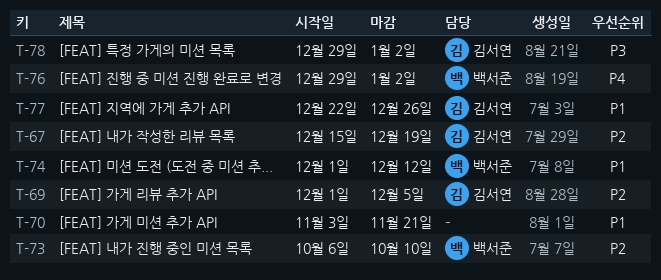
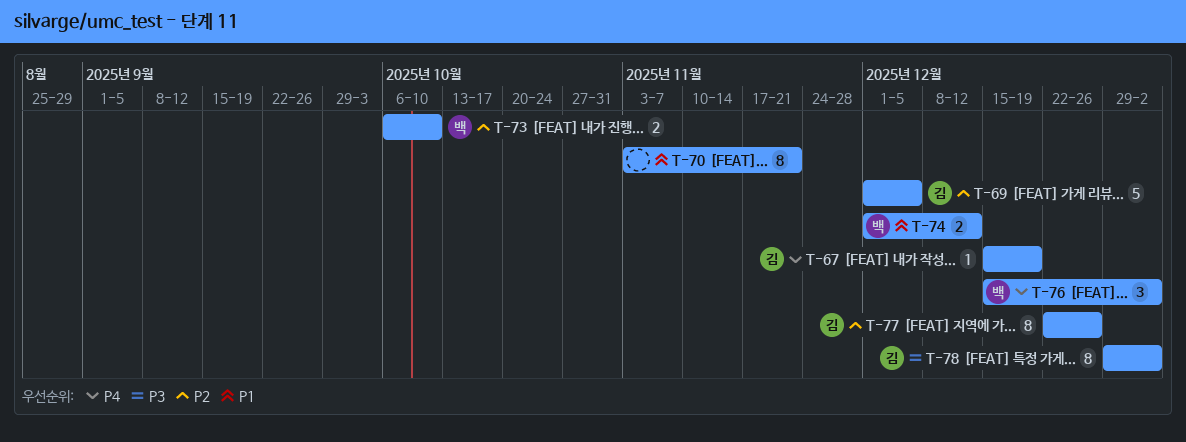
T-67, priority: P2 -> P4
T-76, start: Dec 29 -> Dec 15
T-77, priority: P1 -> P2

